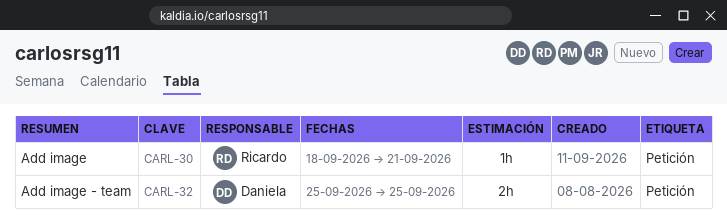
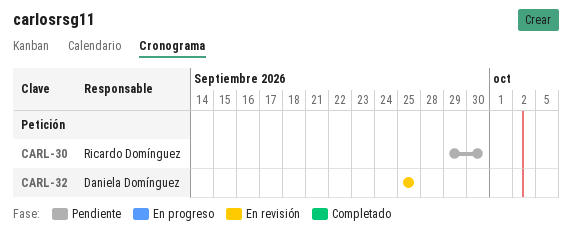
CARL-30, start: Sep 18 -> Sep 29
CARL-30, due: Sep 21 -> Sep 30

